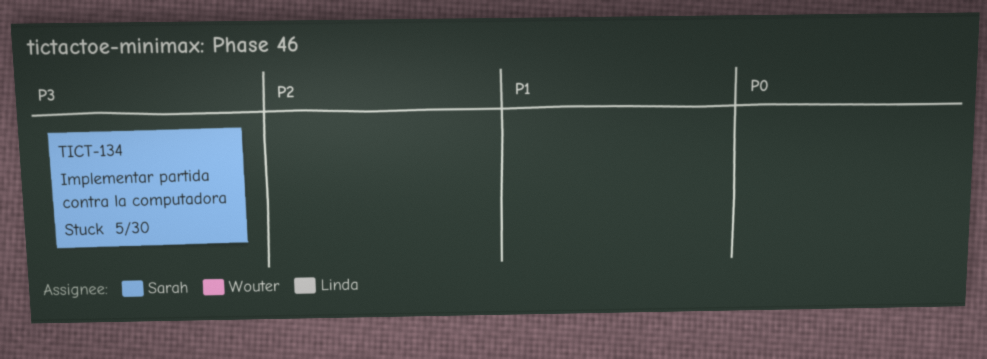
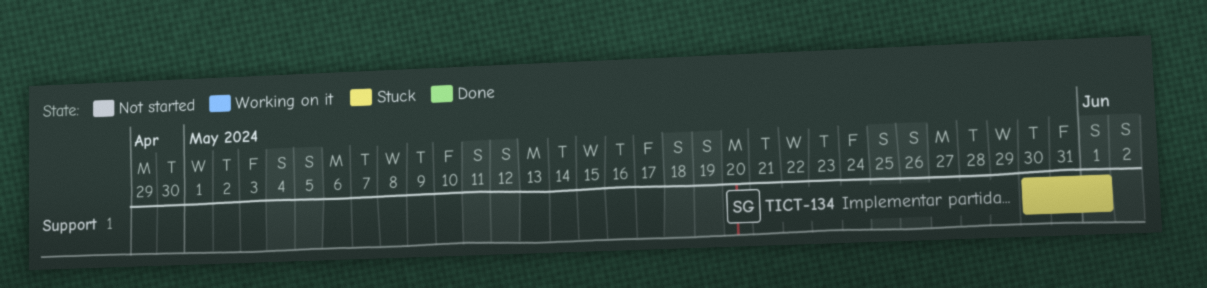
TICT-134, due: May 30 -> Jun 1

